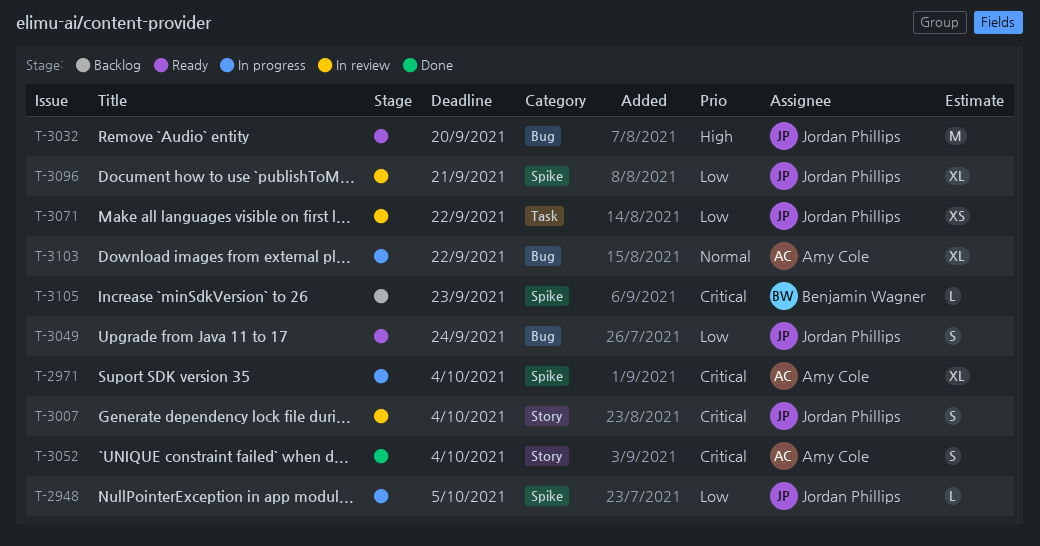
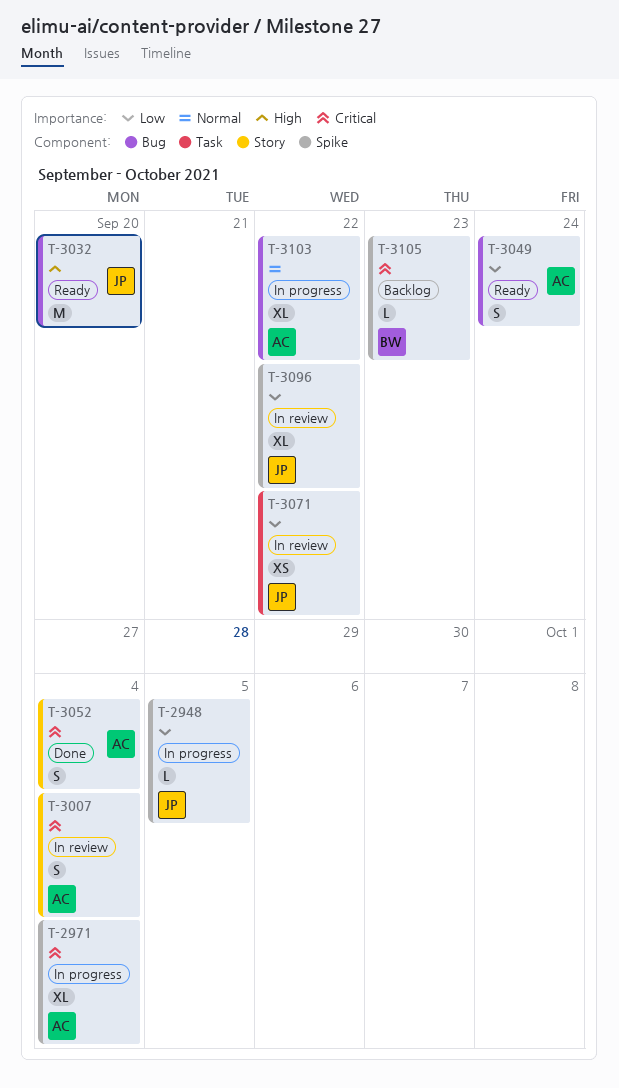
T-3007, owner: Jordan Phillips -> Amy Cole
T-3049, owner: Jordan Phillips -> Amy Cole
T-3096, due: Sep 21 -> Sep 22

